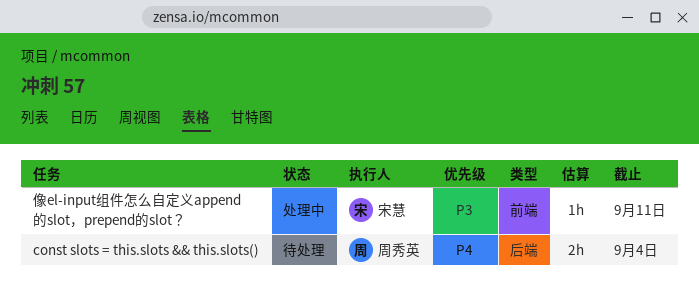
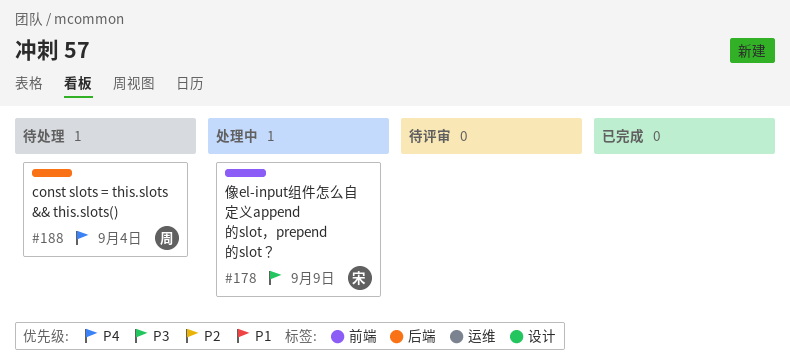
像el-input组件怎么自定义append的slot，prepend的slot？, due: Sep 11 -> Sep 9

